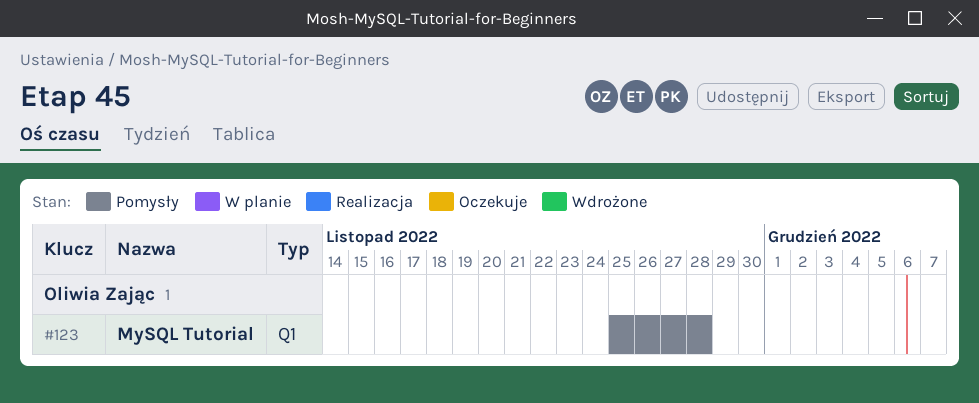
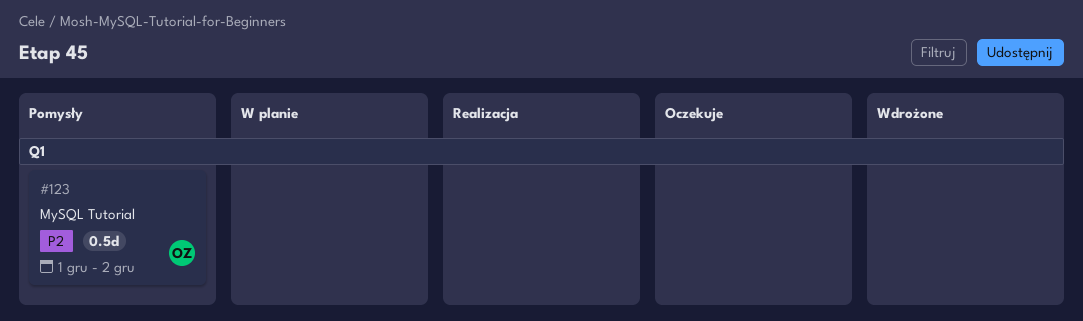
#123, start: Nov 25 -> Dec 1
#123, due: Nov 28 -> Dec 2

